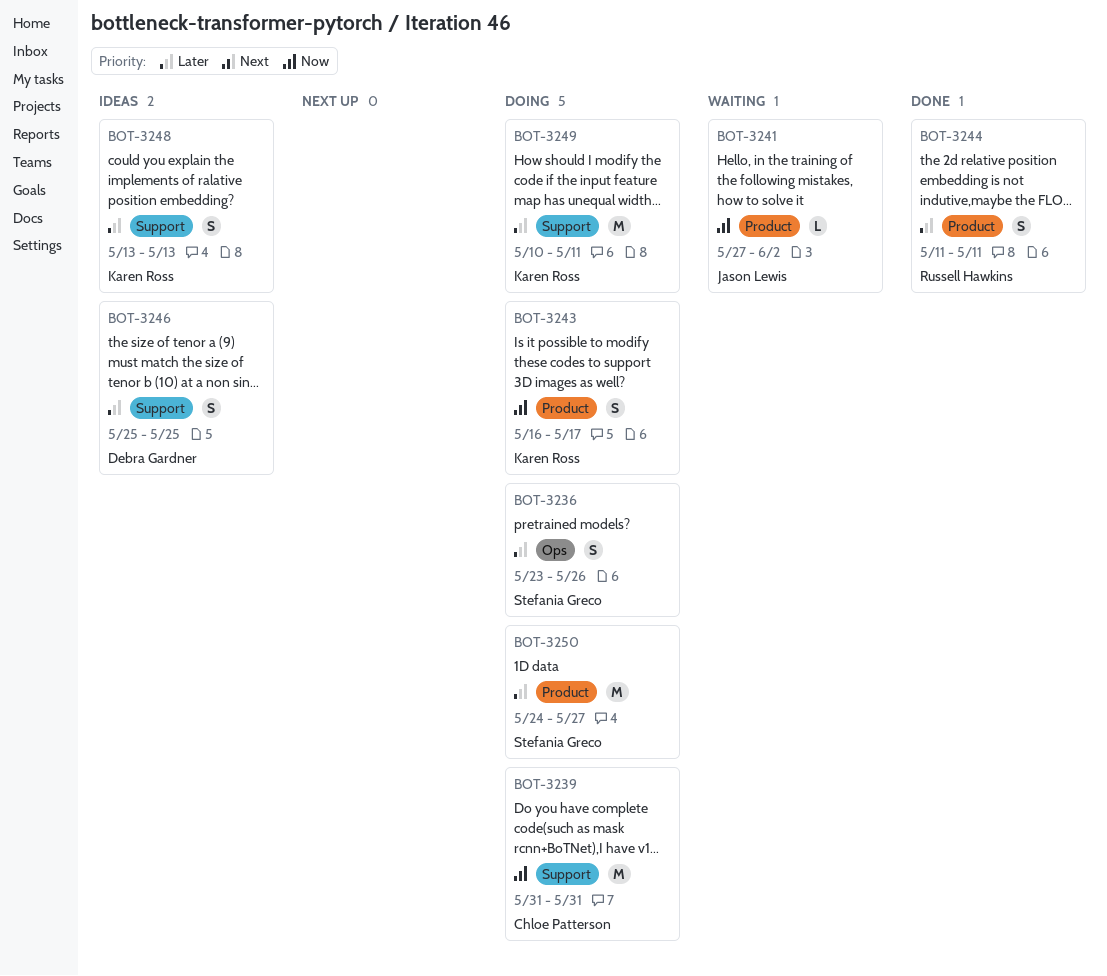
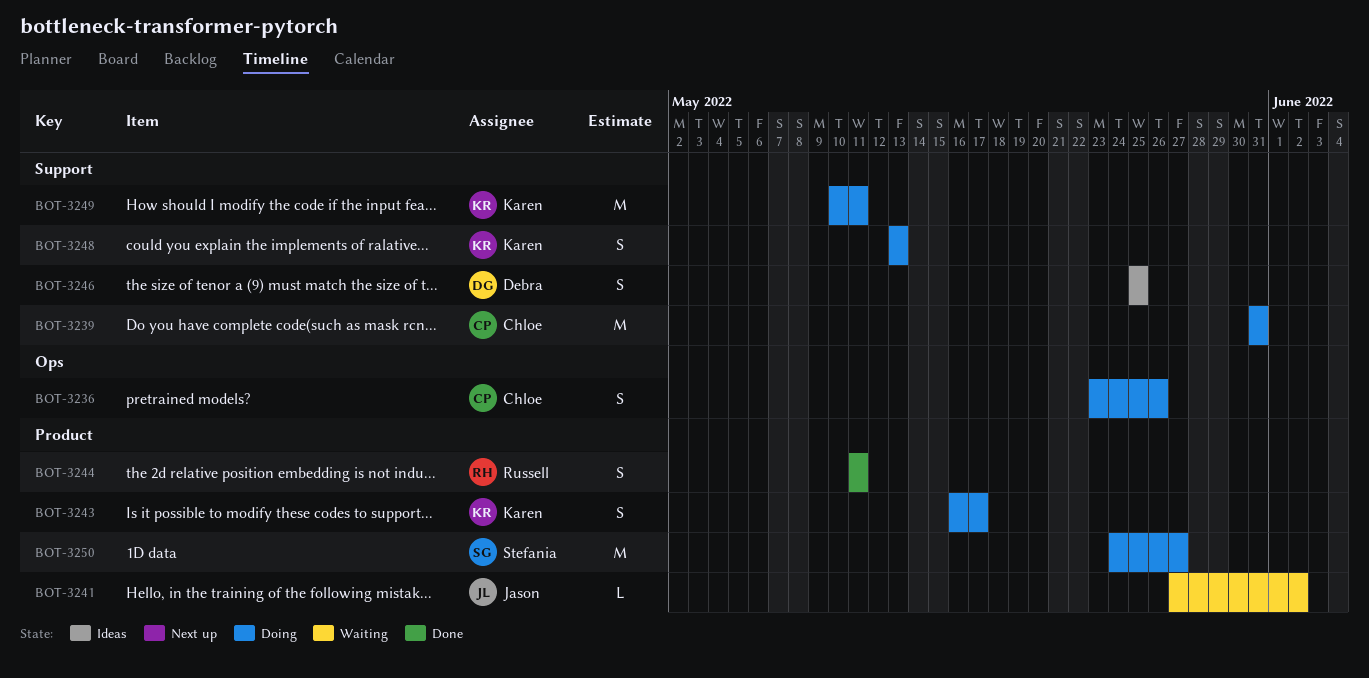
BOT-3236, owner: Stefania Greco -> Chloe Patterson
BOT-3248, status: Ideas -> Doing

